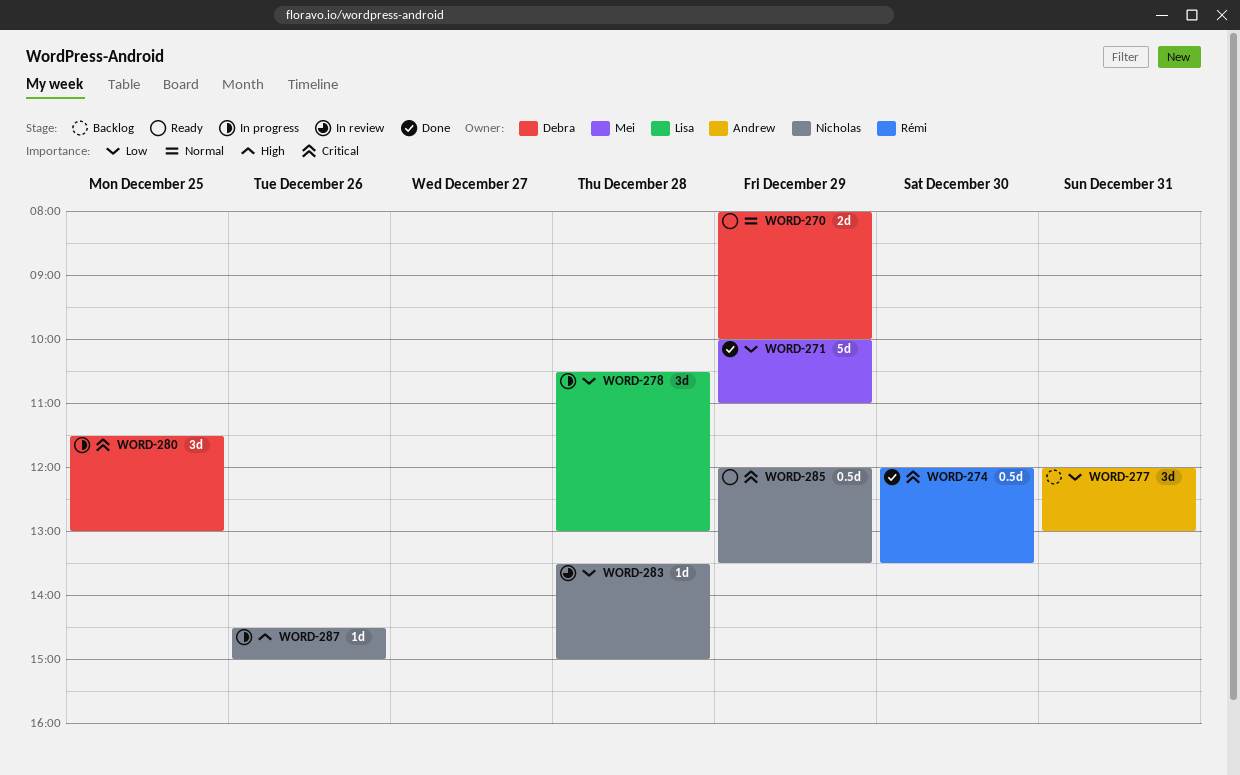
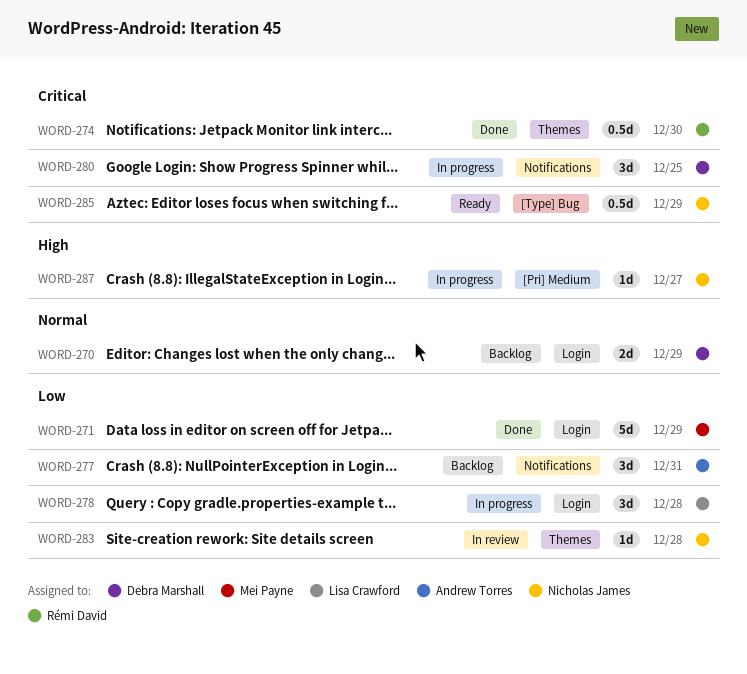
WORD-270, status: Ready -> Backlog
WORD-287, day: Dec 26 -> Dec 27

